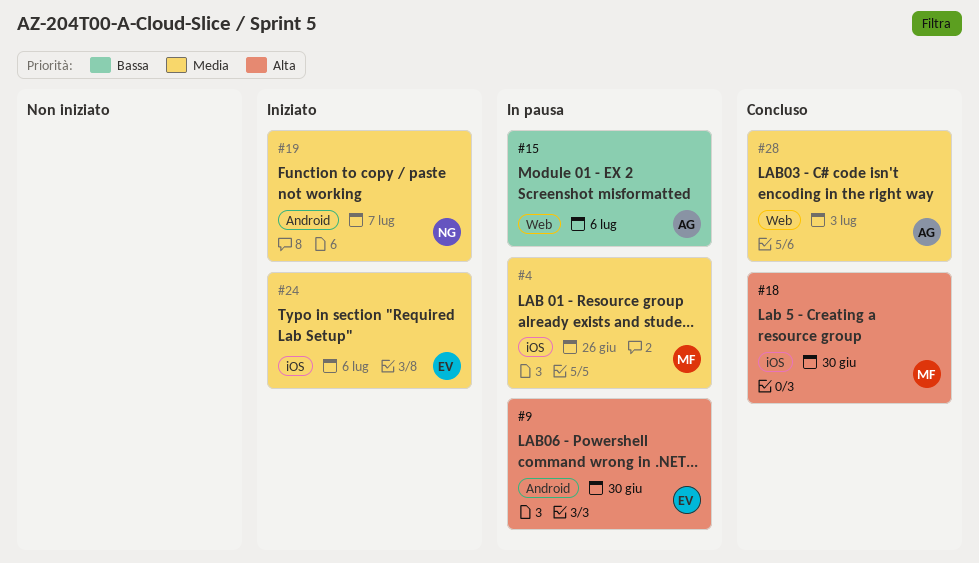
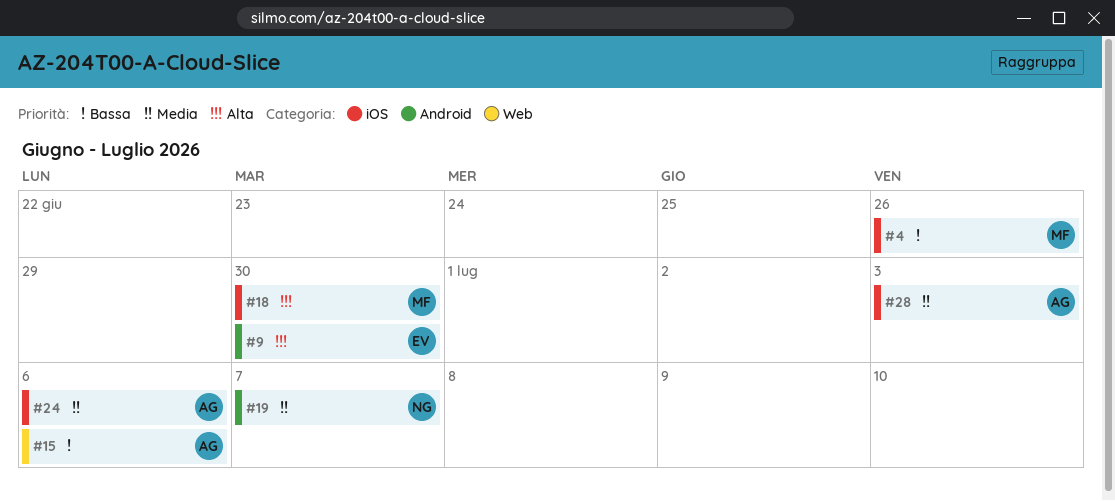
#4, priority: Media -> Bassa
#24, owner: EV -> AG
#28, label: Web -> iOS

